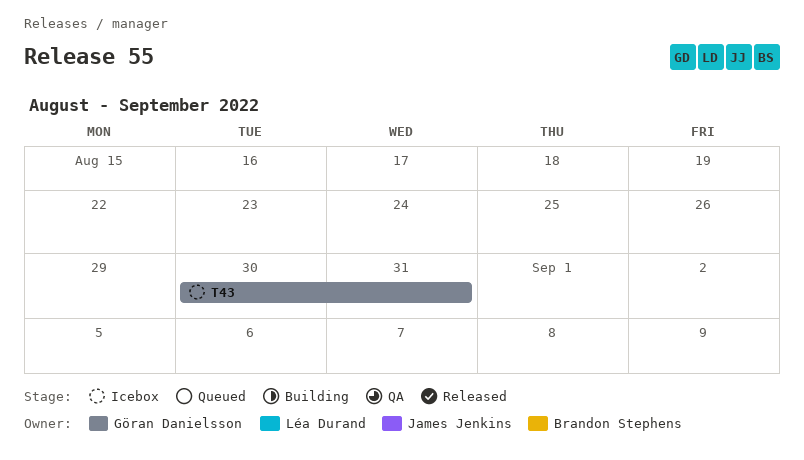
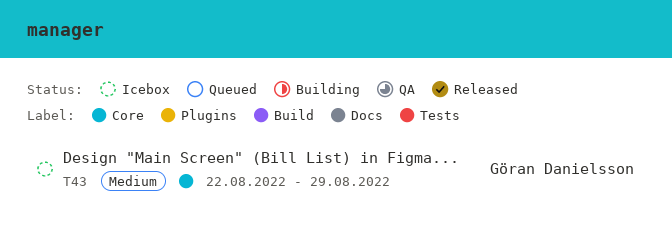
T43, start: Aug 30 -> Aug 22
T43, due: Aug 31 -> Aug 29

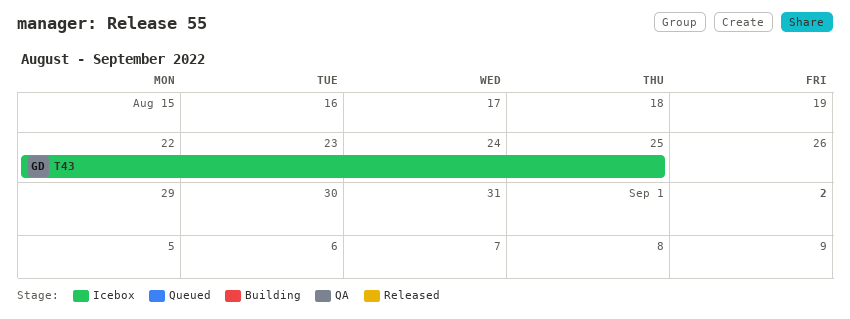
T43, due: Aug 29 -> Aug 25

